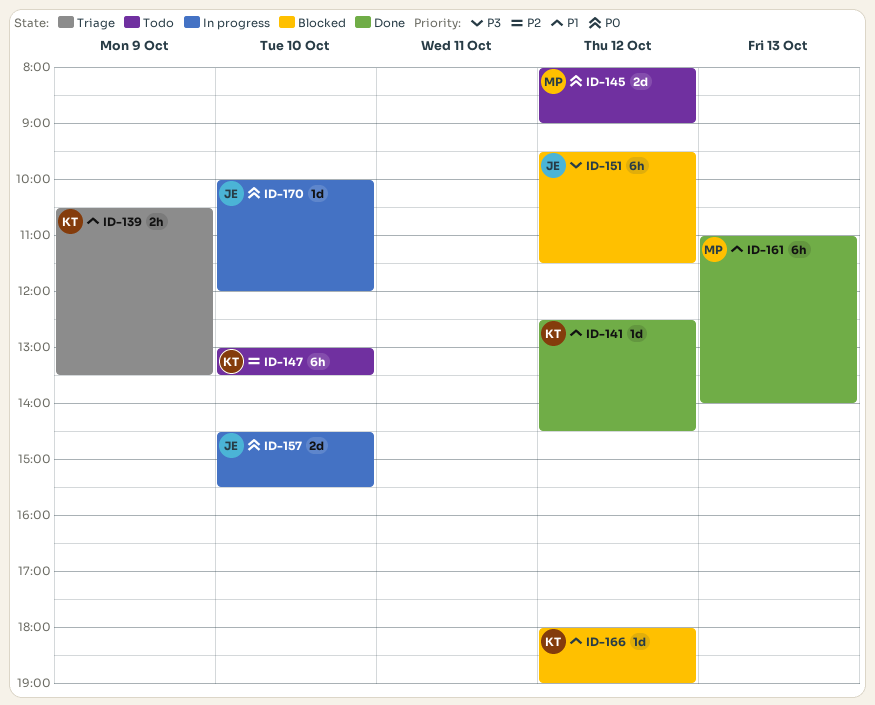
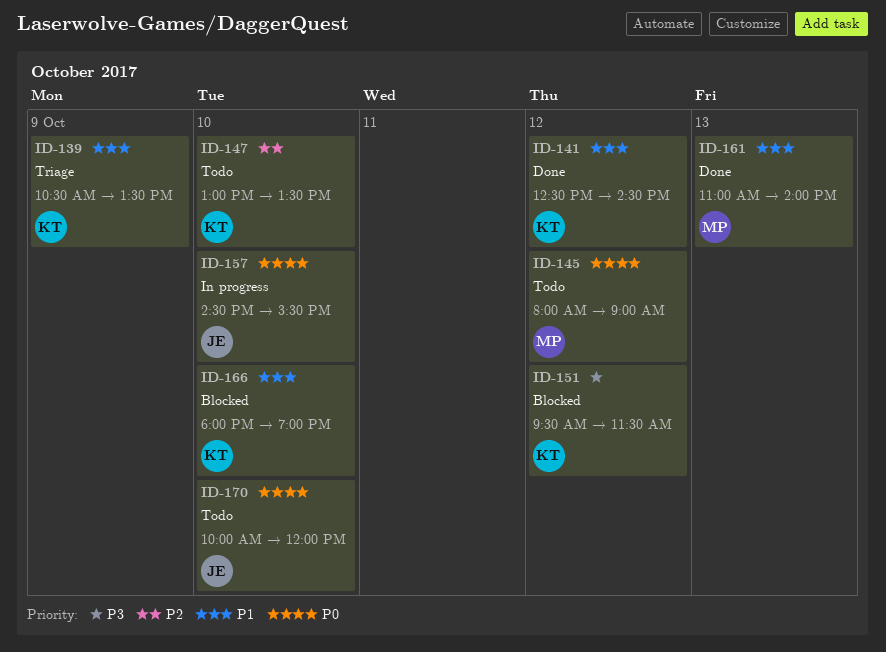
ID-151, owner: JE -> KT
ID-166, day: Oct 12 -> Oct 10
ID-170, status: In progress -> Todo

